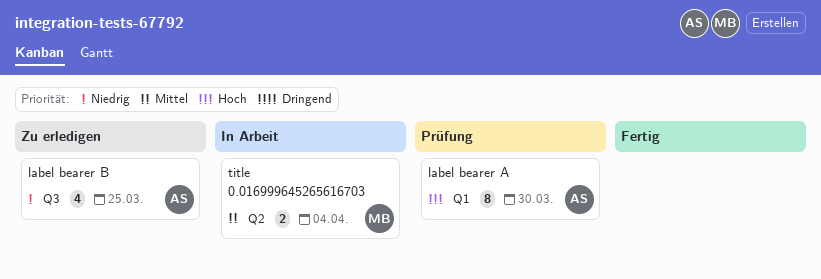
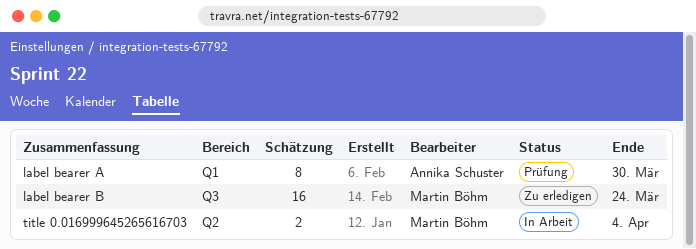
label bearer B, owner: Annika Schuster -> Martin Böhm
label bearer B, estimate: 4 -> 16
label bearer B, due: Mar 25 -> Mar 24

